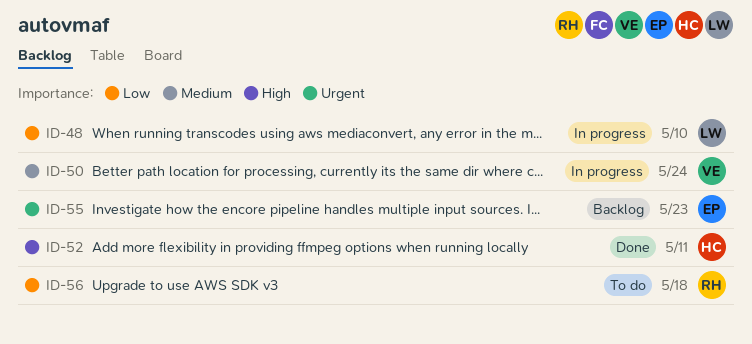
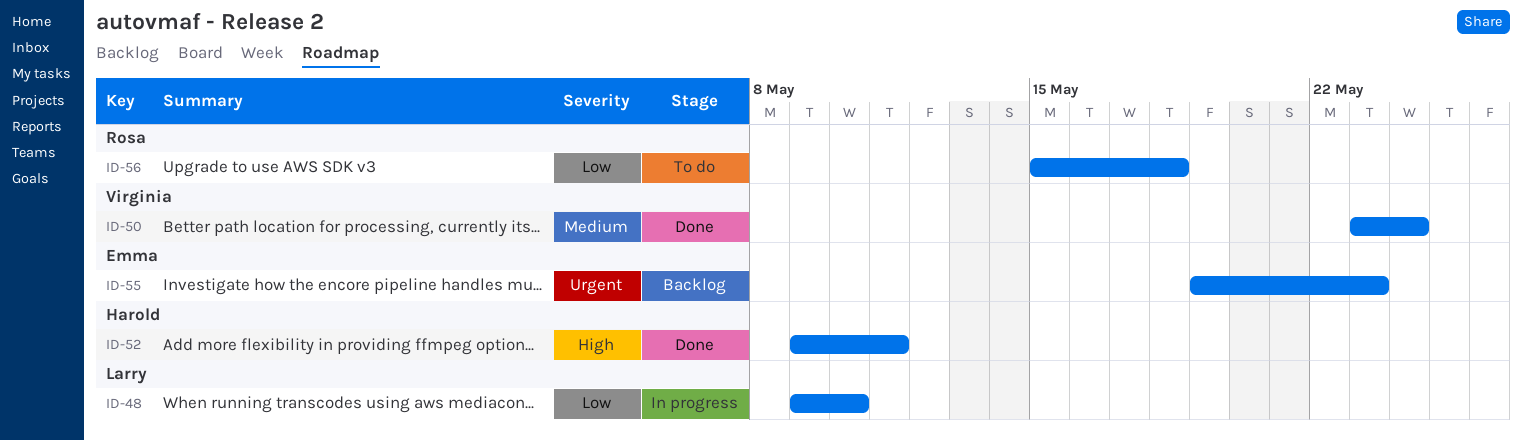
ID-50, status: In progress -> Done

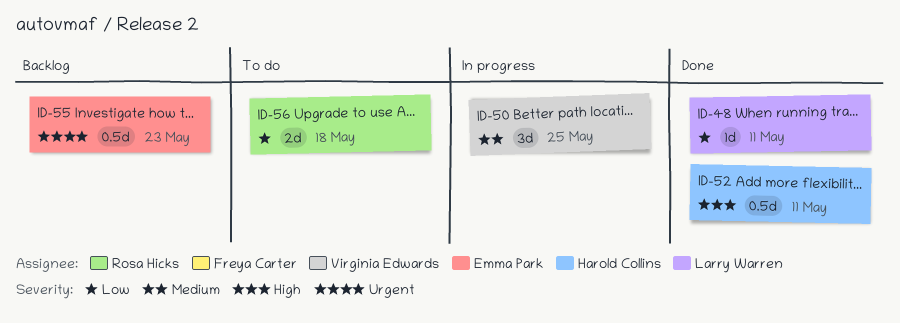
ID-48, status: In progress -> Done
ID-48, due: May 10 -> May 11
ID-50, status: Done -> In progress
ID-50, due: May 24 -> May 25

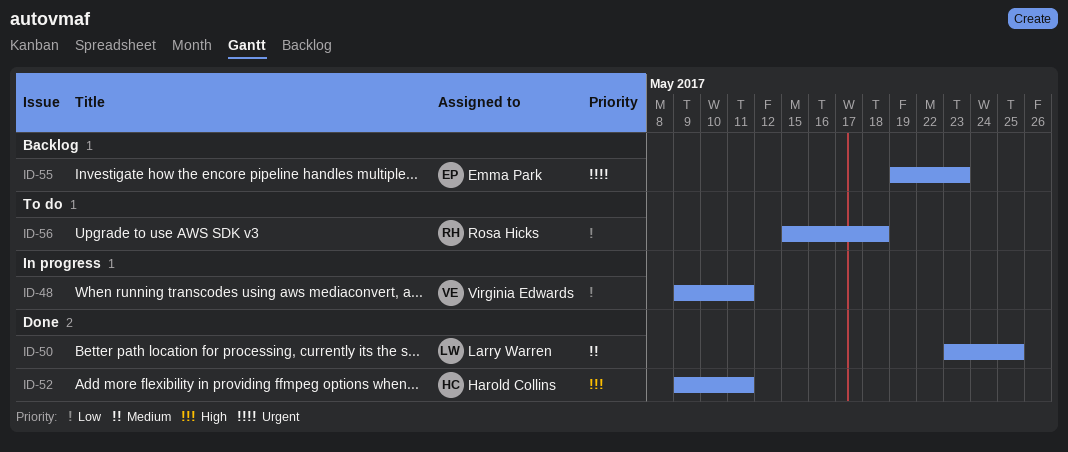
ID-48, status: Done -> In progress
ID-48, owner: Larry Warren -> Virginia Edwards
ID-50, status: In progress -> Done
ID-50, owner: Virginia Edwards -> Larry Warren

